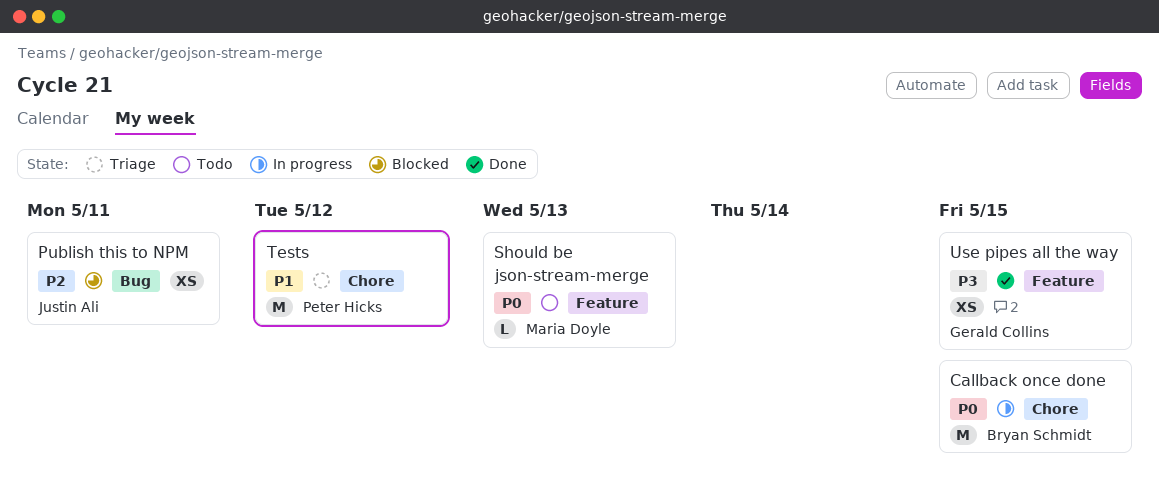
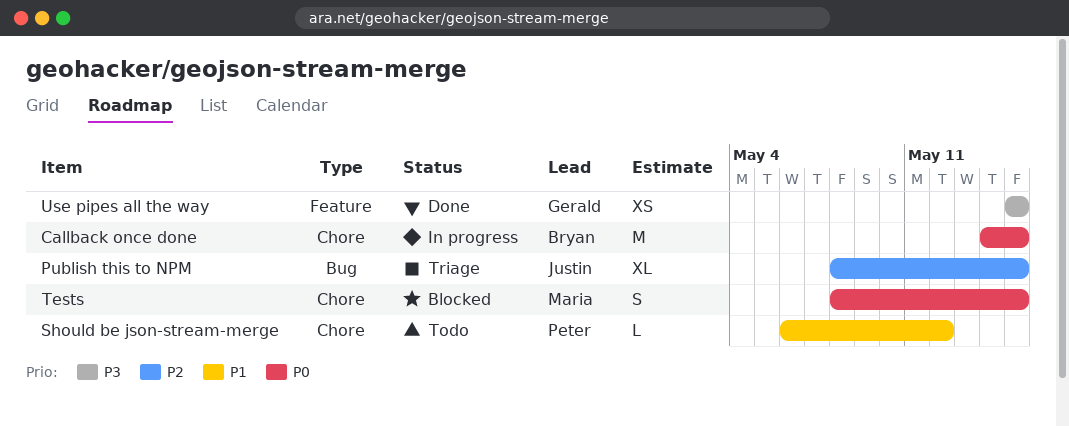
Publish this to NPM, status: Blocked -> Triage
Publish this to NPM, estimate: XS -> XL
Publish this to NPM, due: May 11 -> May 15
Should be json-stream-merge, owner: Maria Doyle -> Peter Hicks
Should be json-stream-merge, priority: P0 -> P1
Should be json-stream-merge, label: Feature -> Chore
Should be json-stream-merge, due: May 13 -> May 12
Tests, status: Triage -> Blocked
Tests, owner: Peter Hicks -> Maria Doyle
Tests, priority: P1 -> P0
Tests, estimate: M -> S
Tests, due: May 12 -> May 15

